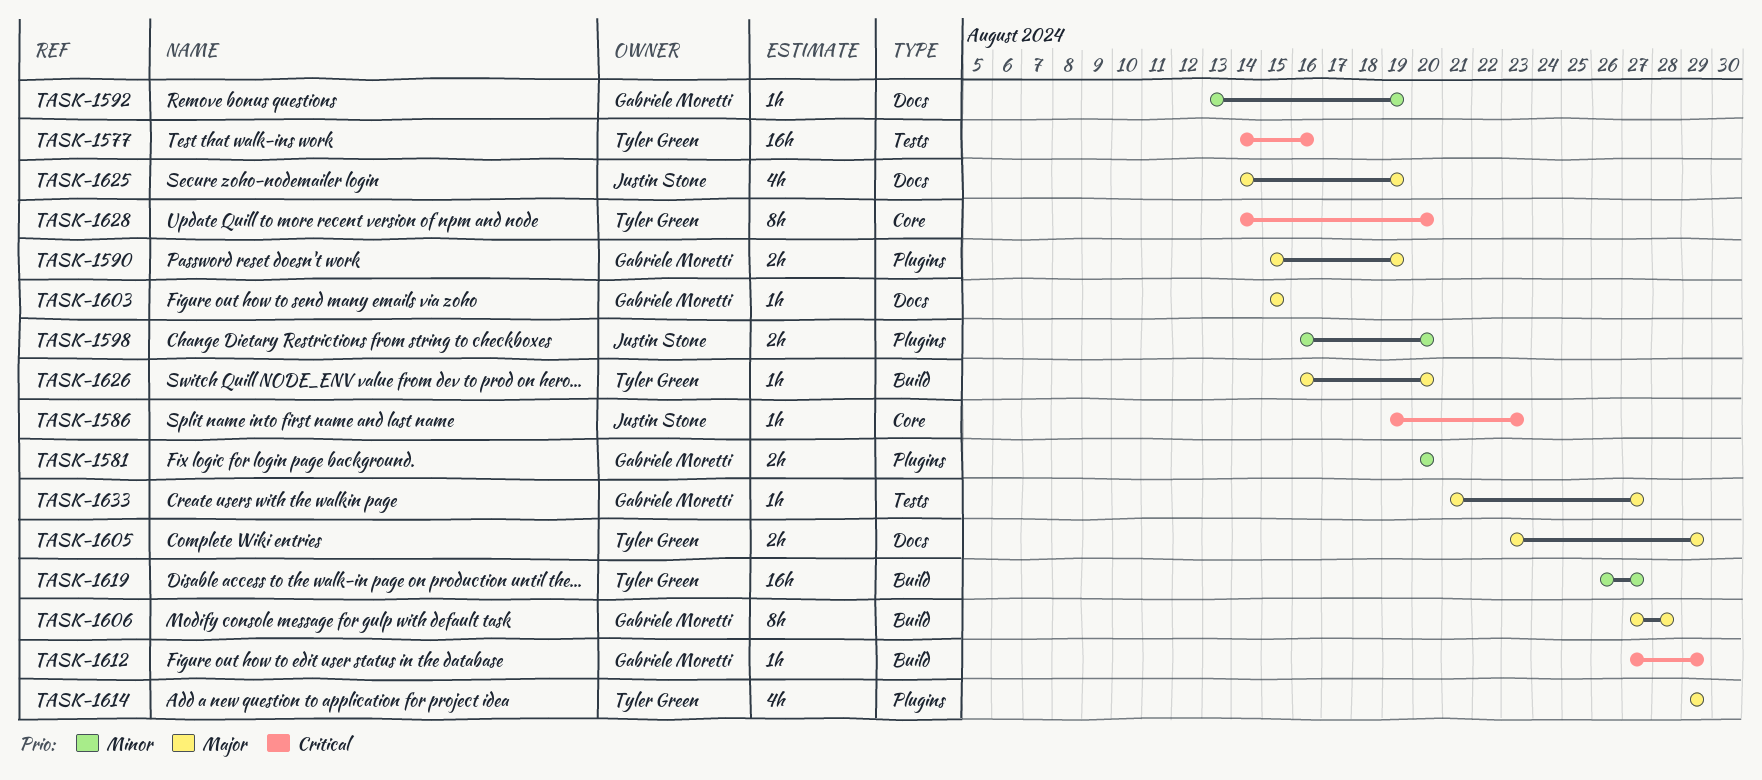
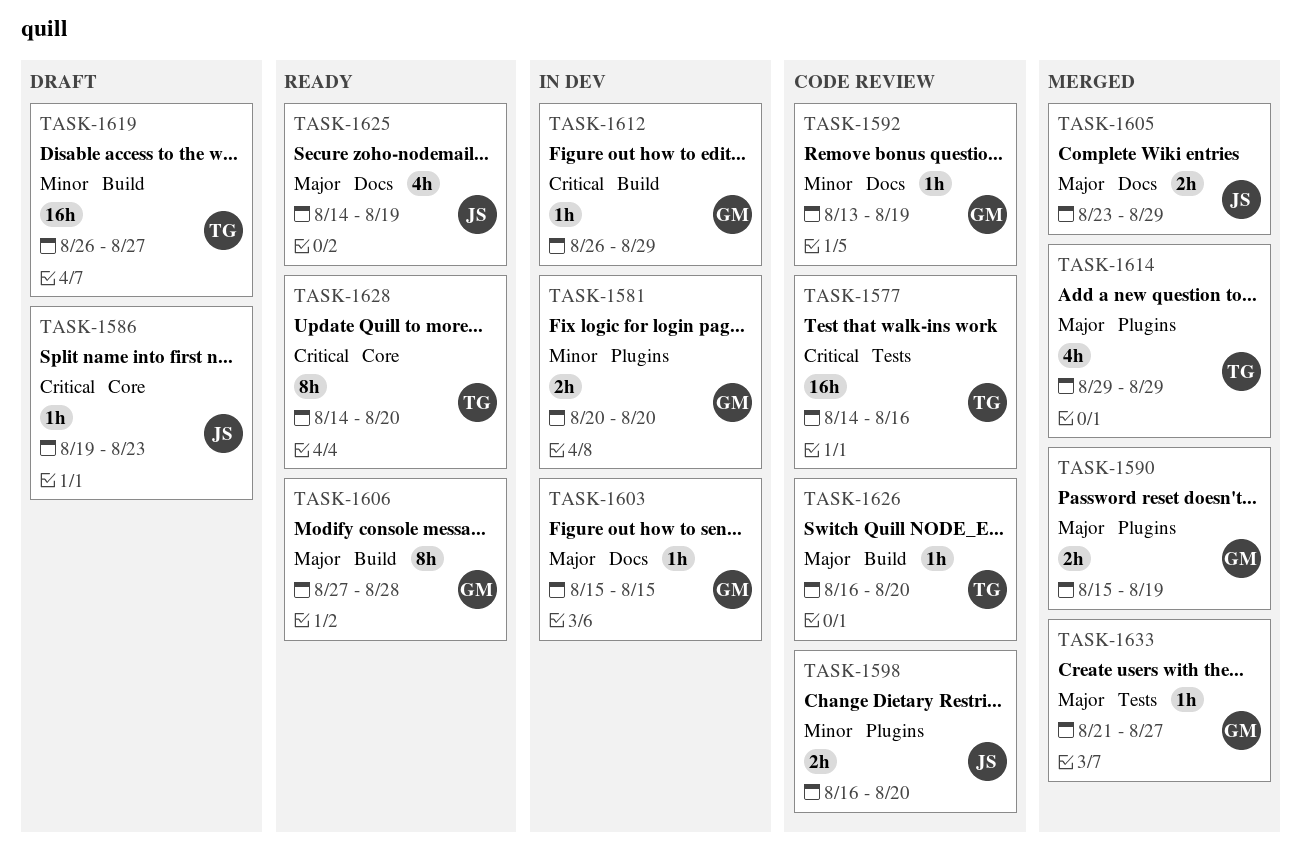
TASK-1605, owner: Tyler Green -> Justin Stone
TASK-1612, start: Aug 27 -> Aug 26

